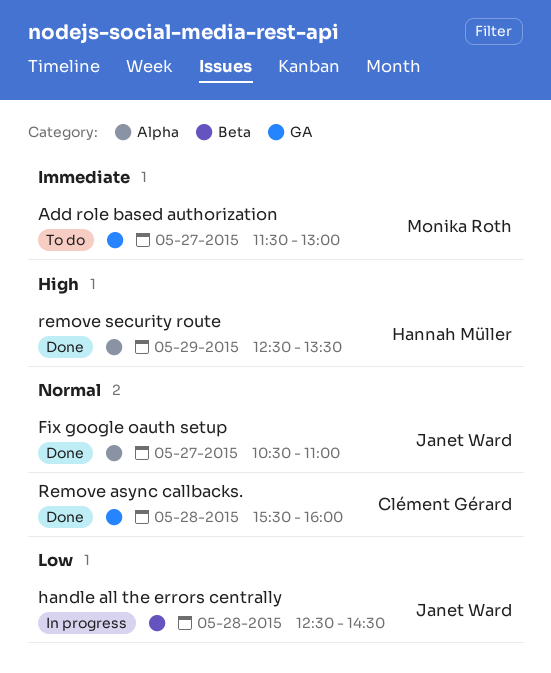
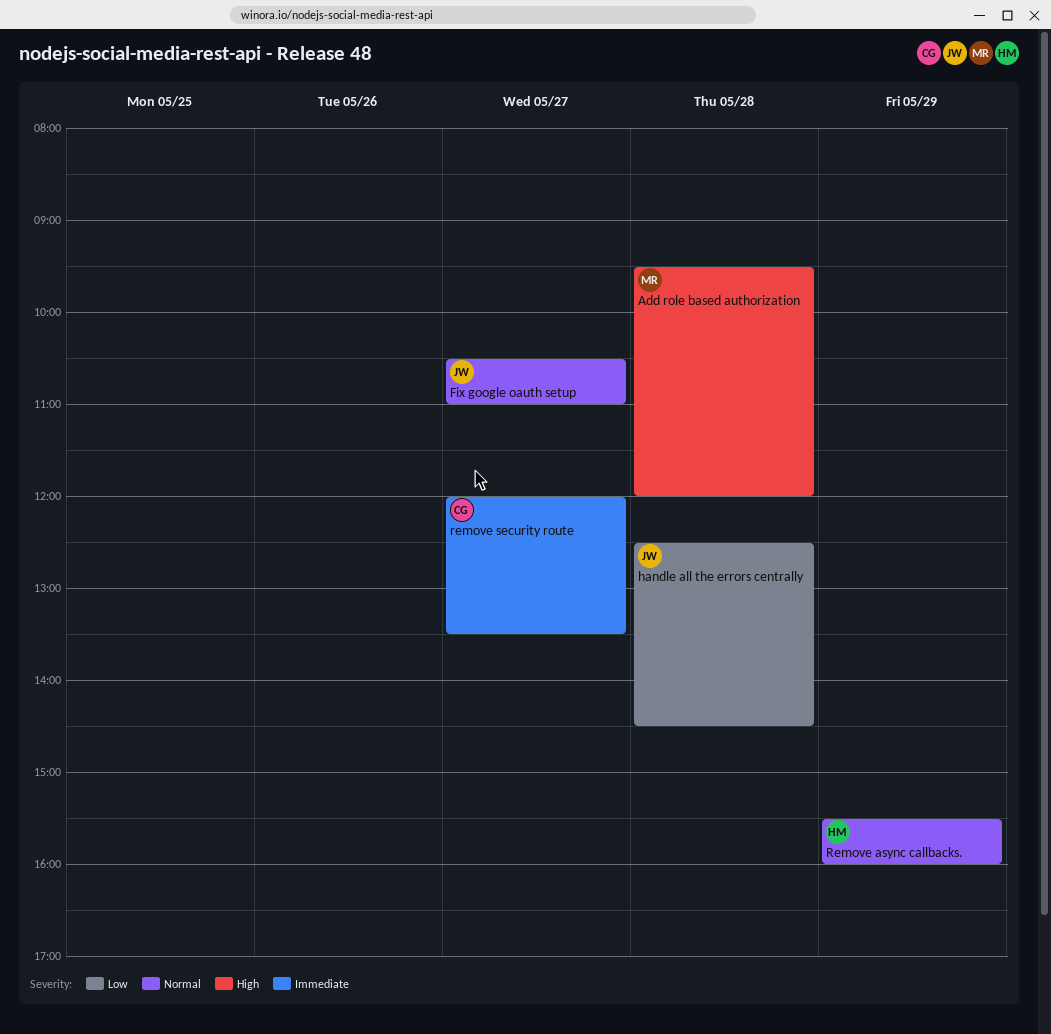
Add role based authorization, priority: Immediate -> High
Add role based authorization, day: May 27 -> May 28
Add role based authorization, begins: 11:30 -> 09:30
Add role based authorization, ends: 13:00 -> 12:00
Remove async callbacks., owner: Clément Gérard -> Hannah Müller
Remove async callbacks., day: May 28 -> May 29
remove security route, owner: Hannah Müller -> Clément Gérard
remove security route, priority: High -> Immediate
remove security route, day: May 29 -> May 27
remove security route, begins: 12:30 -> 12:00

